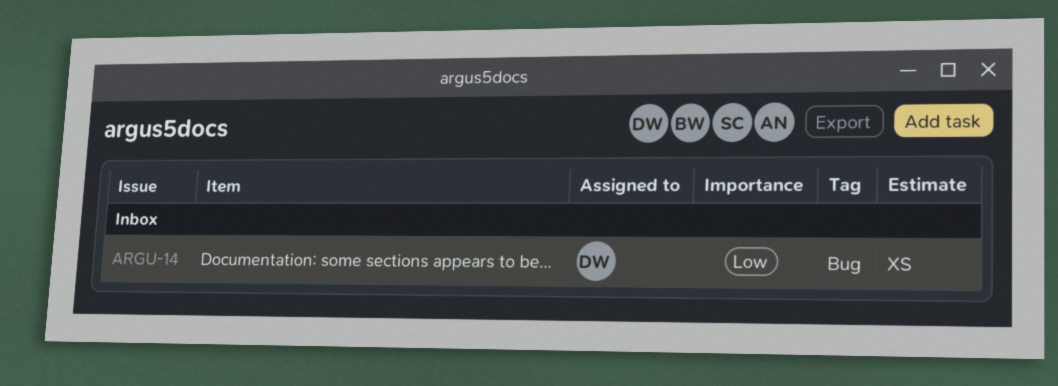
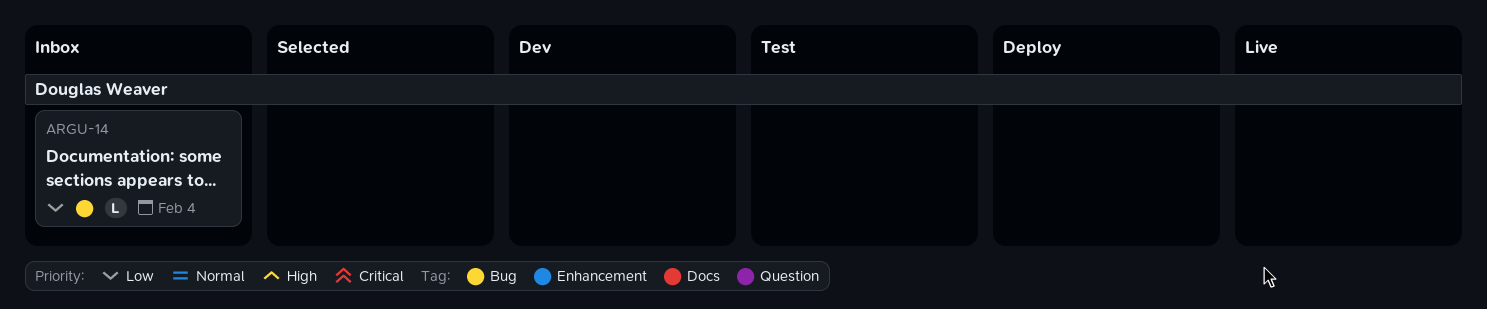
ARGU-14, estimate: XS -> L

